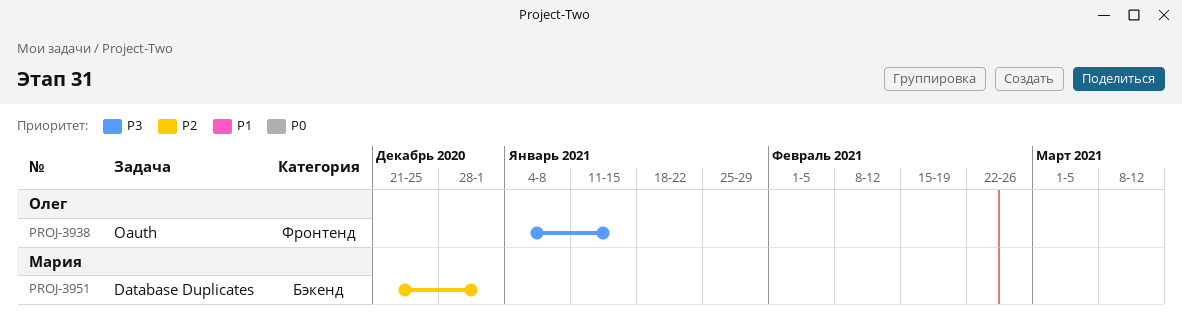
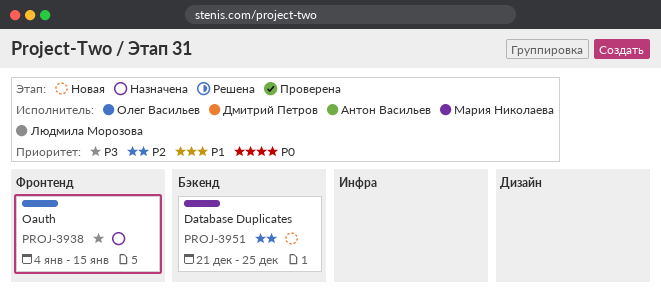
PROJ-3951, due: Jan 1 -> Dec 25

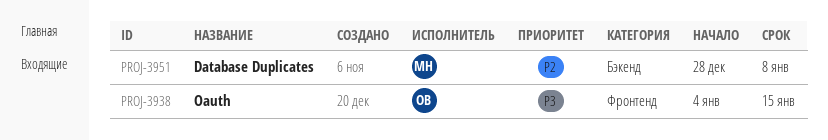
PROJ-3951, start: Dec 21 -> Dec 28
PROJ-3951, due: Dec 25 -> Jan 8

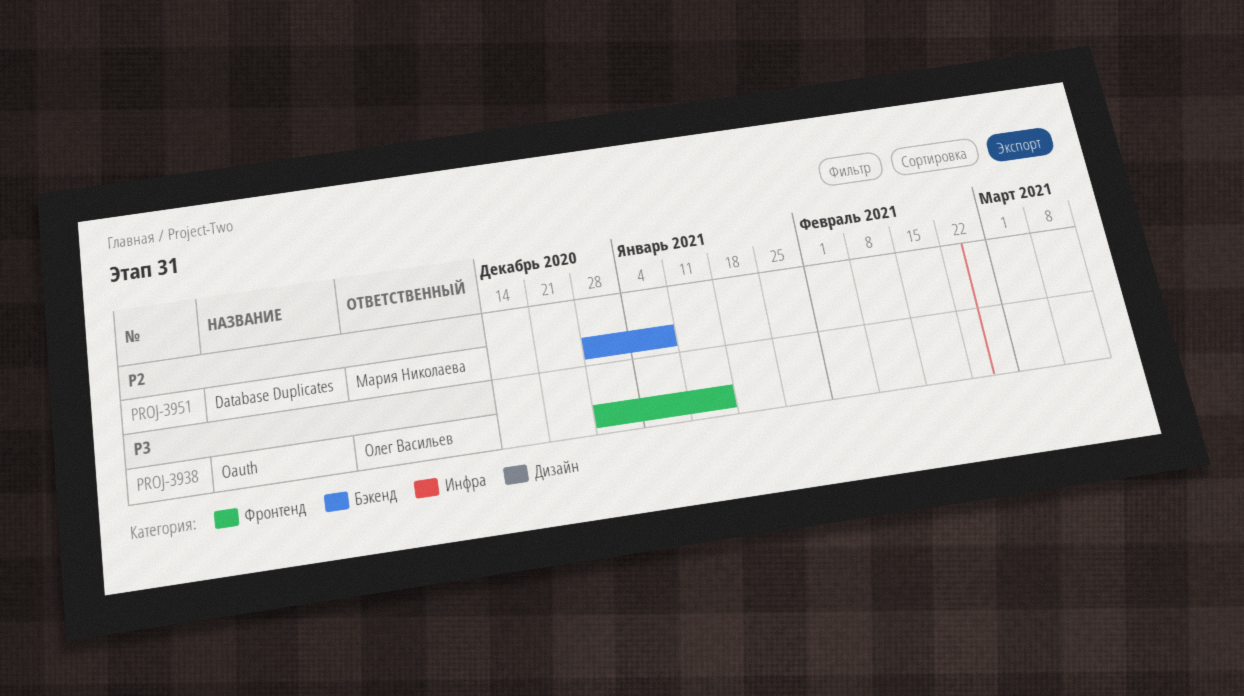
PROJ-3938, start: Jan 4 -> Dec 28

